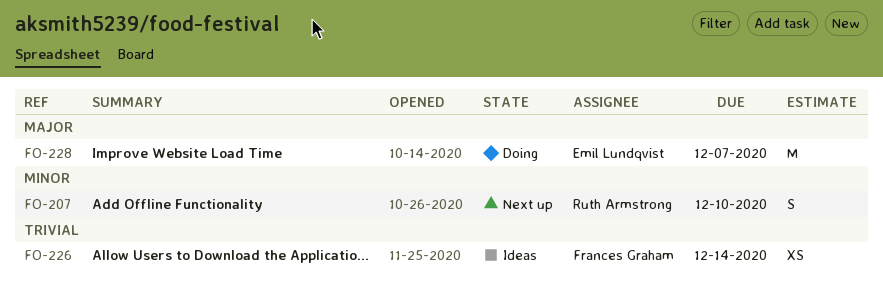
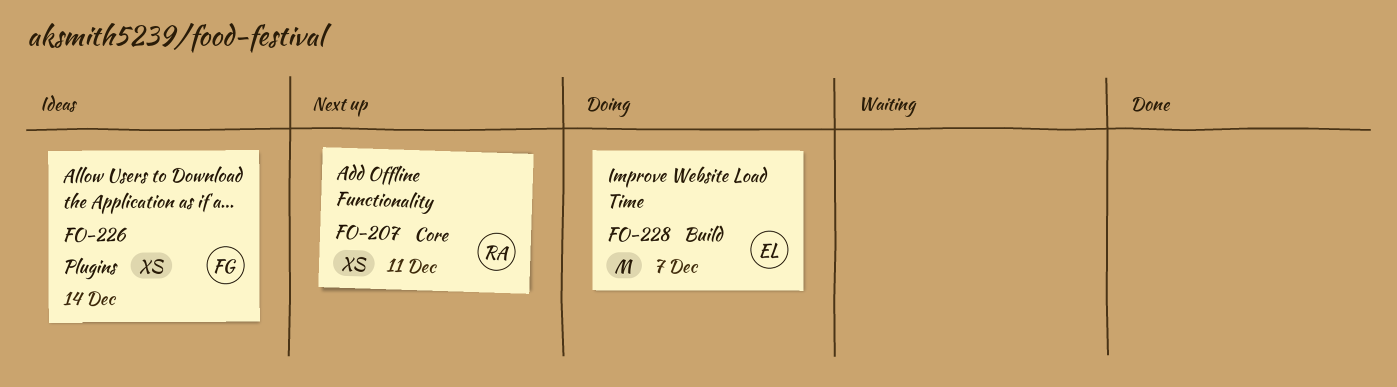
FO-207, estimate: S -> XS
FO-207, due: Dec 10 -> Dec 11

